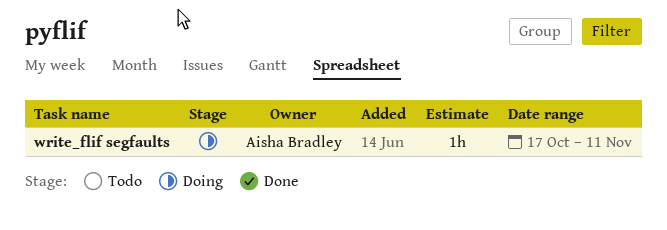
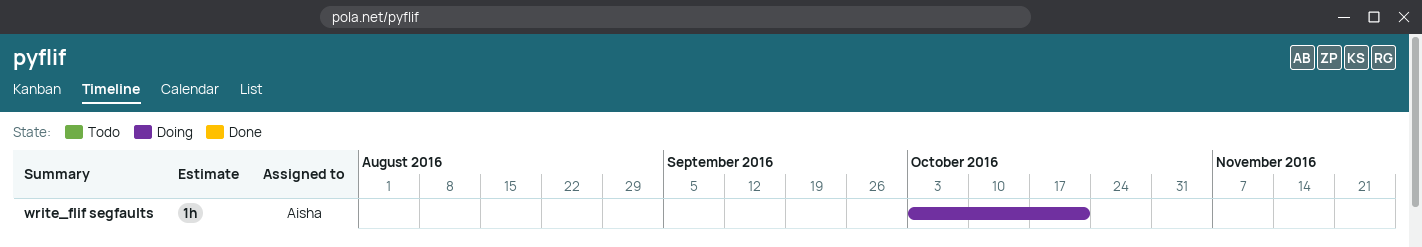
write_flif segfaults, start: Oct 17 -> Oct 3
write_flif segfaults, due: Nov 11 -> Oct 21

